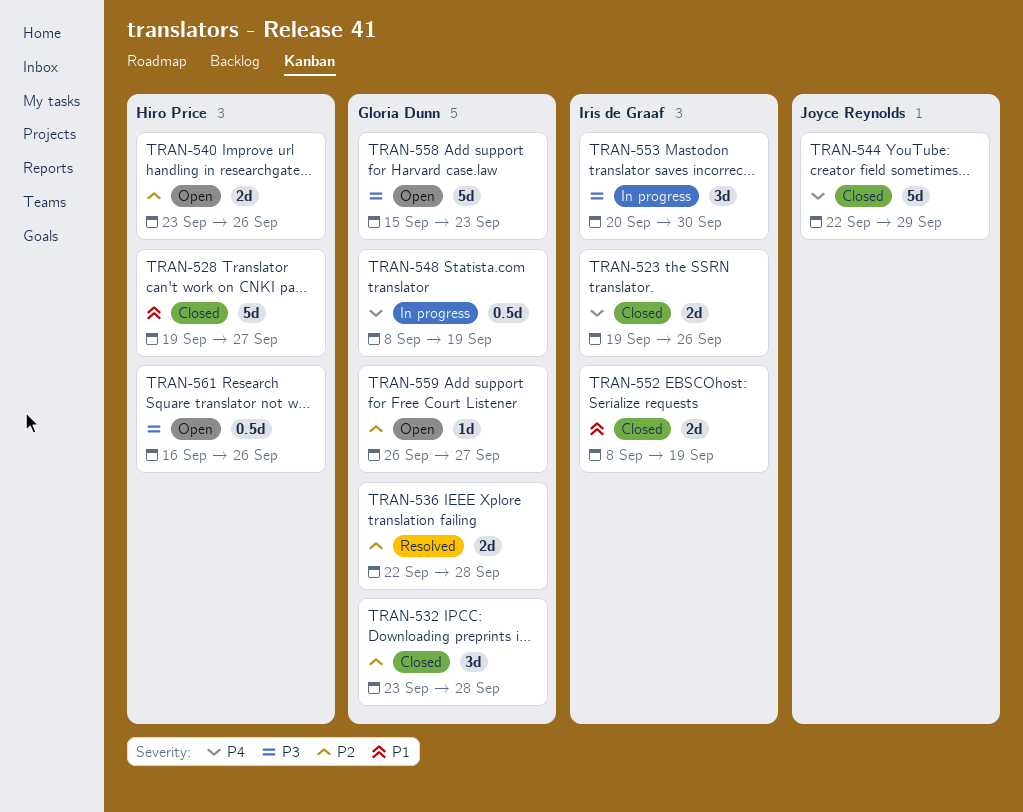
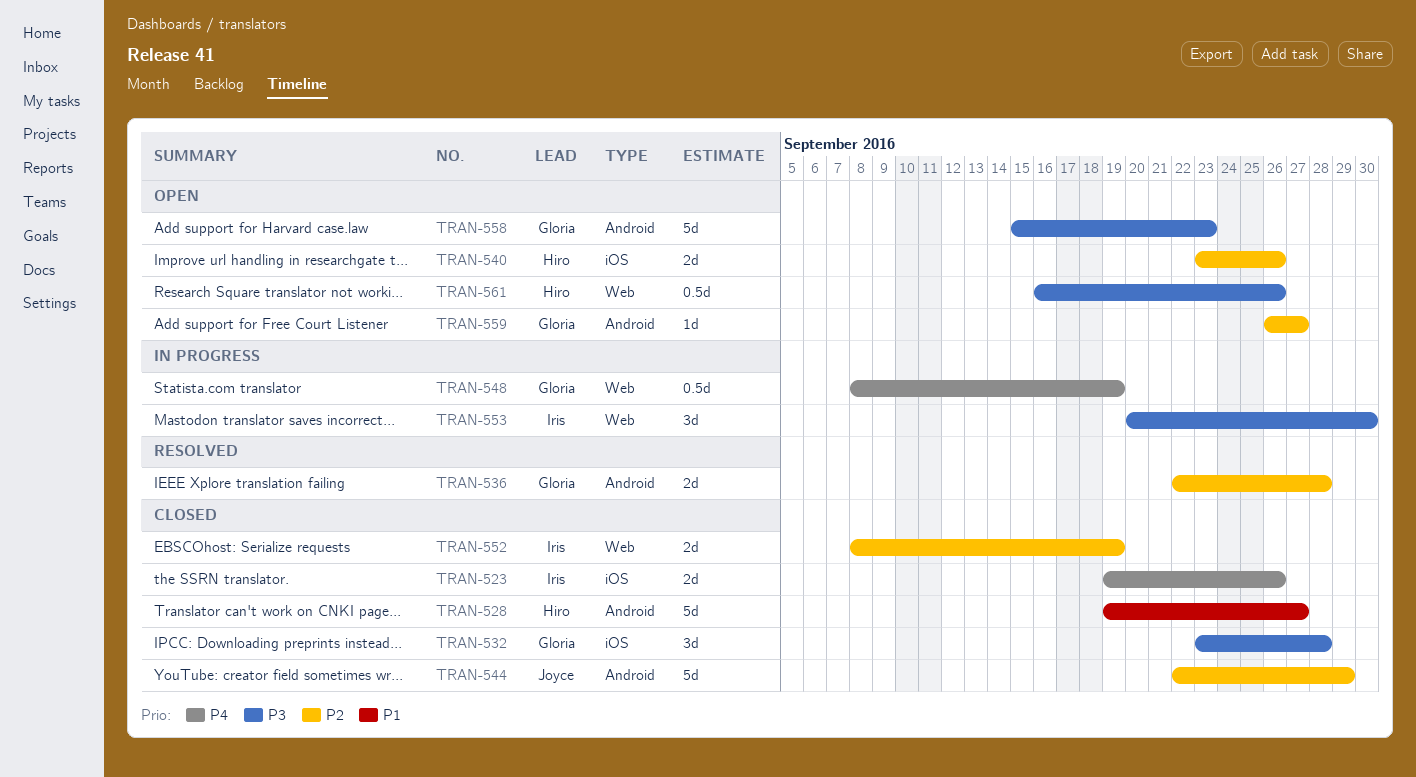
TRAN-532, priority: P2 -> P3
TRAN-544, priority: P4 -> P2
TRAN-552, priority: P1 -> P2

